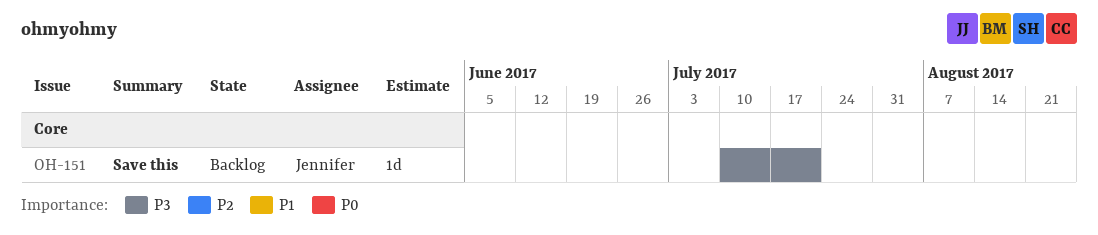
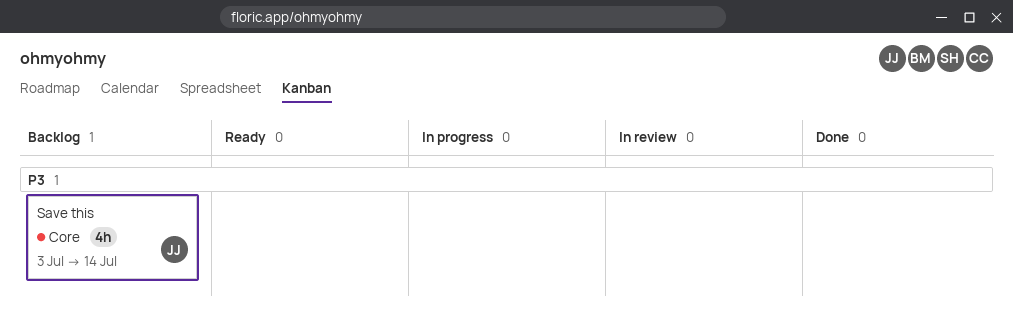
Save this, estimate: 1d -> 4h
Save this, start: Jul 10 -> Jul 3
Save this, due: Jul 21 -> Jul 14

